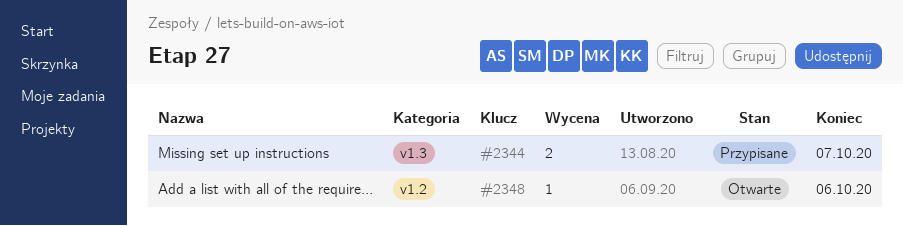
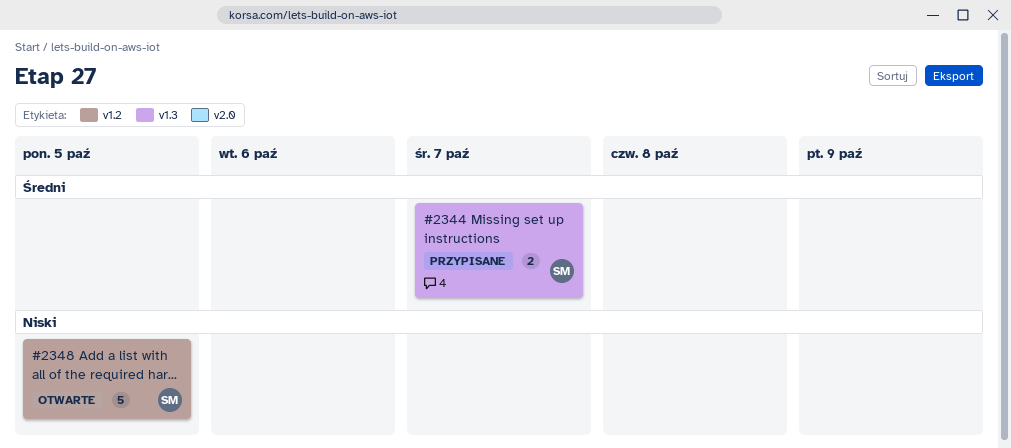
#2348, estimate: 1 -> 5
#2348, due: Oct 6 -> Oct 5

